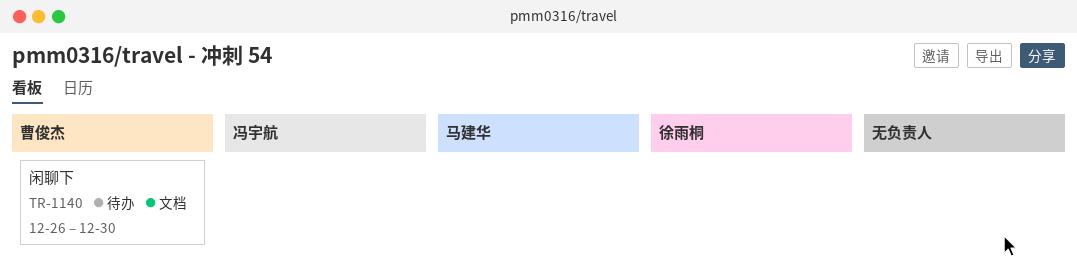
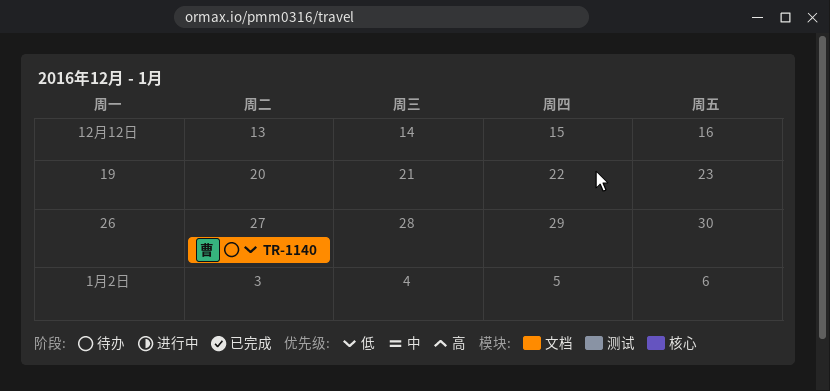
TR-1140, start: Dec 26 -> Dec 27
TR-1140, due: Dec 30 -> Dec 27

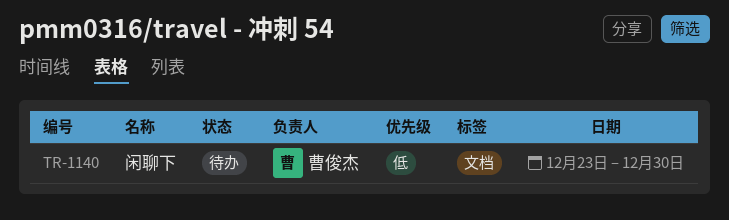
TR-1140, start: Dec 27 -> Dec 23
TR-1140, due: Dec 27 -> Dec 30

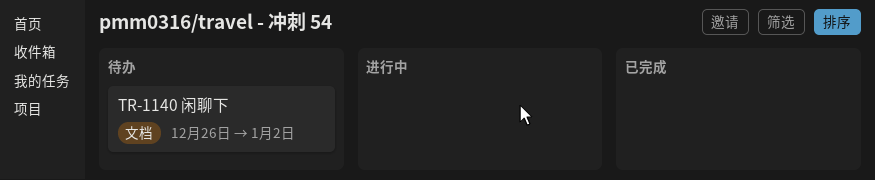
TR-1140, start: Dec 23 -> Dec 26
TR-1140, due: Dec 30 -> Jan 2

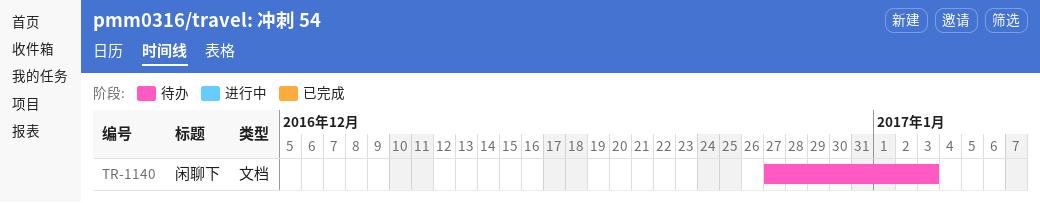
TR-1140, start: Dec 26 -> Dec 27
TR-1140, due: Jan 2 -> Jan 3

